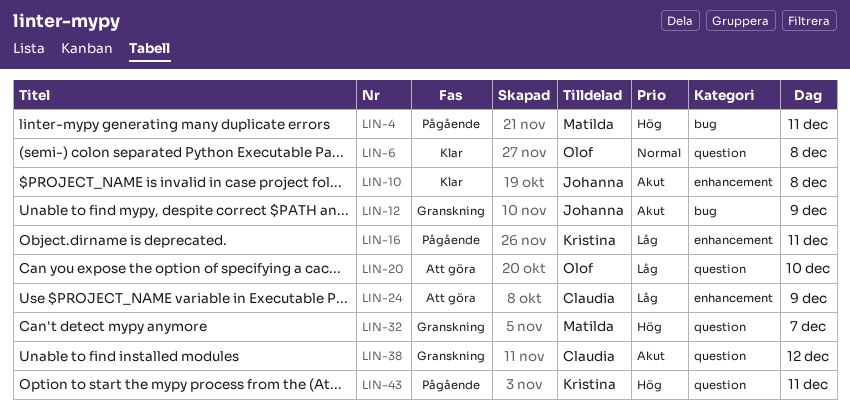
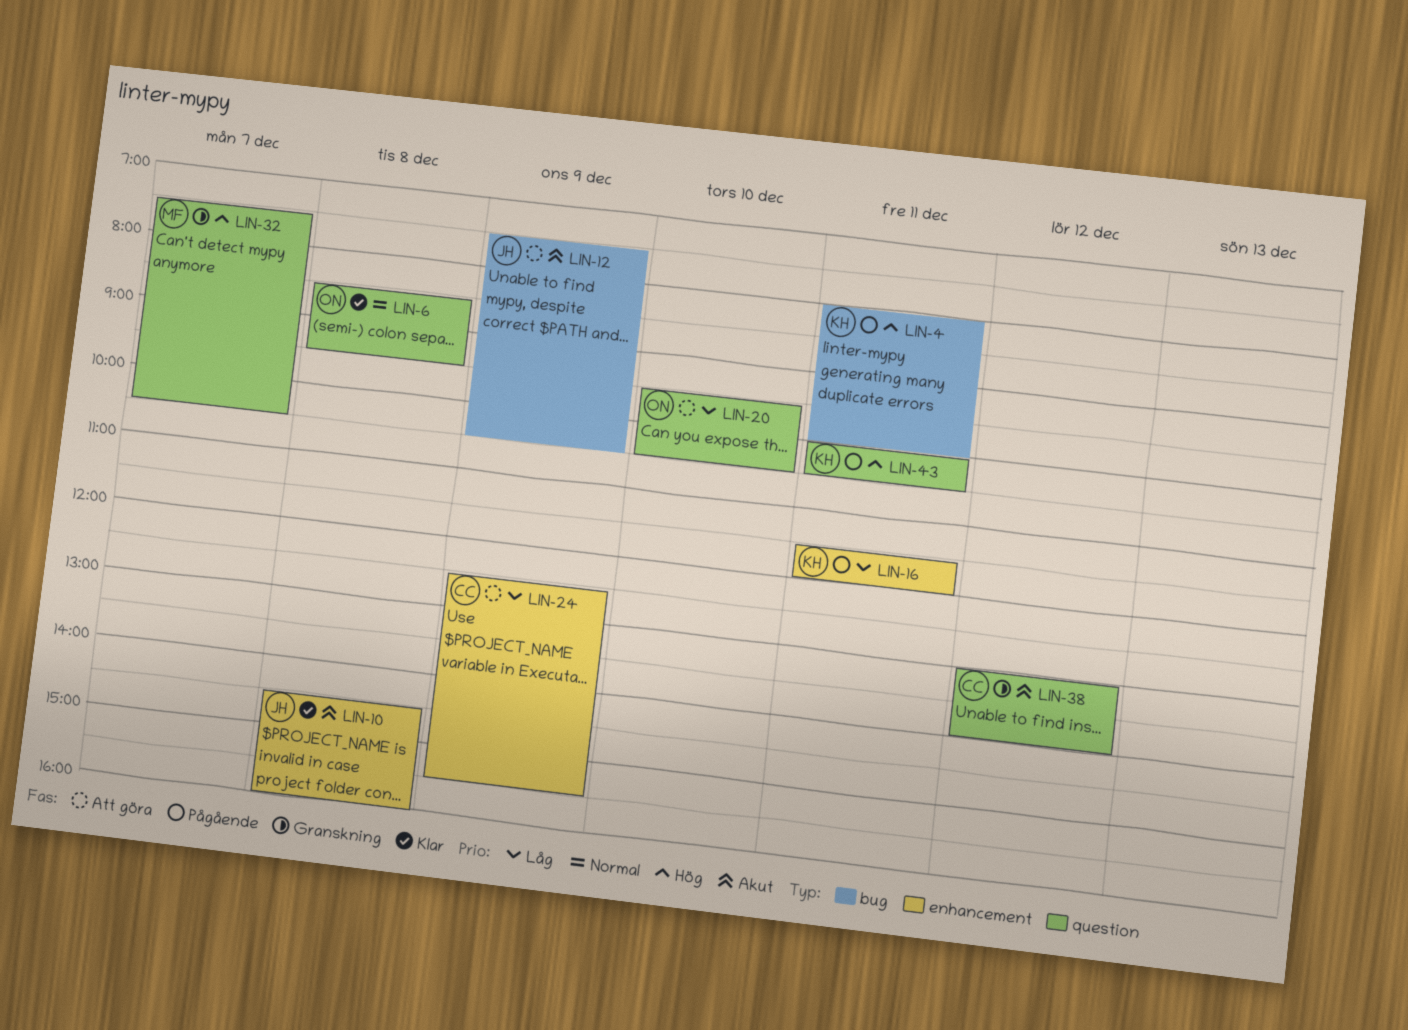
LIN-4, owner: Matilda -> Kristina
LIN-12, status: Granskning -> Att göra

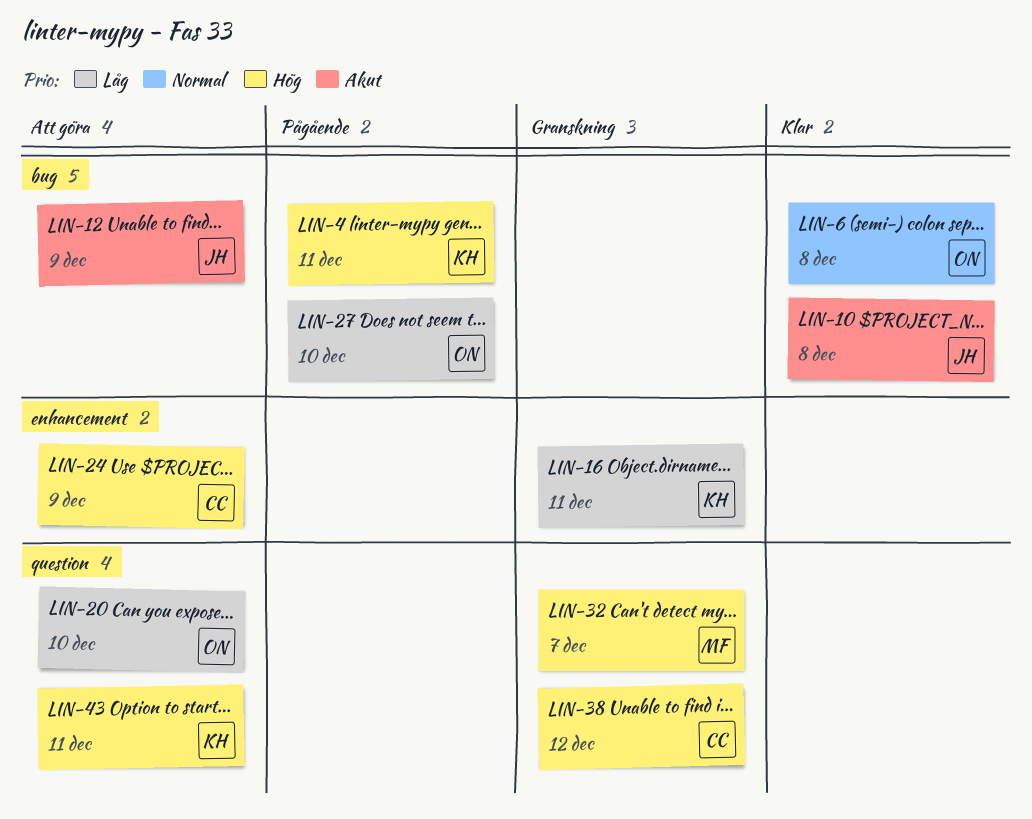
LIN-6, label: question -> bug
LIN-10, label: enhancement -> bug
LIN-16, status: Pågående -> Granskning
LIN-24, priority: Låg -> Hög
LIN-27: none -> present
LIN-38, priority: Akut -> Hög
LIN-43, status: Pågående -> Att göra

